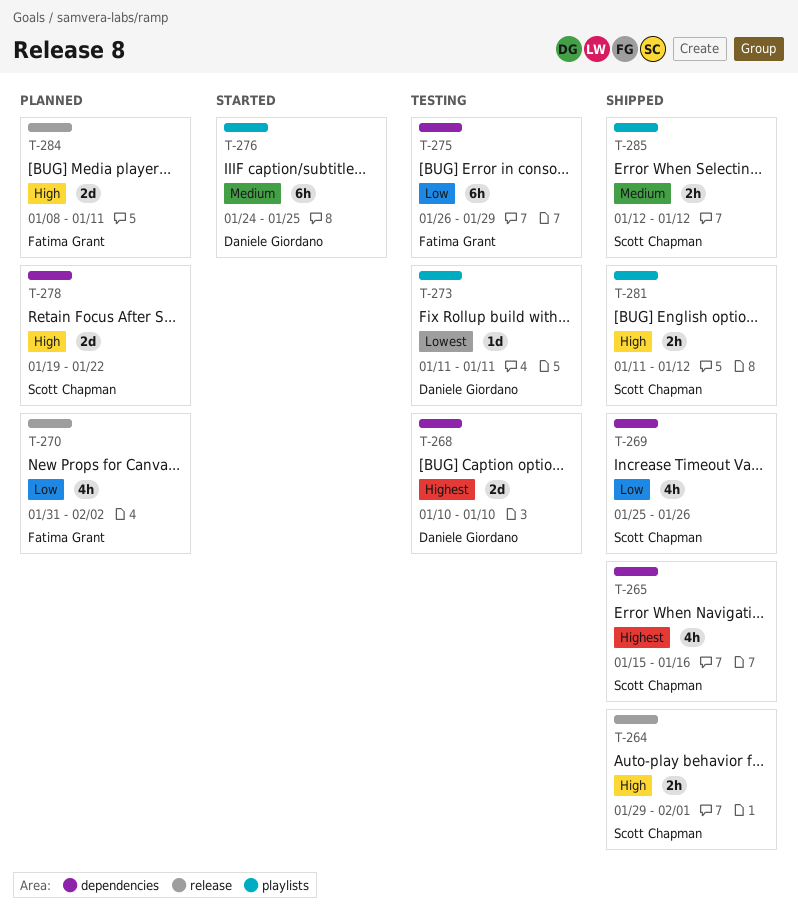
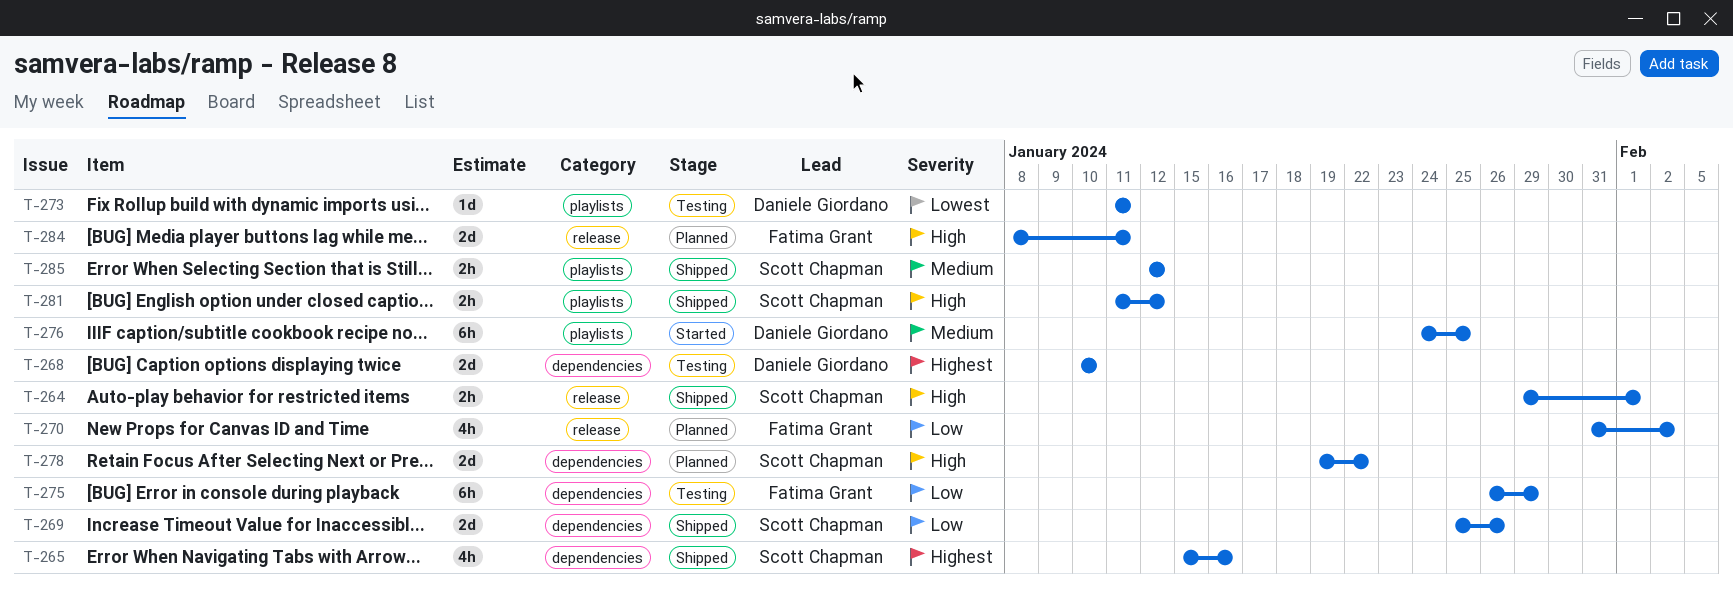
T-269, estimate: 4h -> 2d

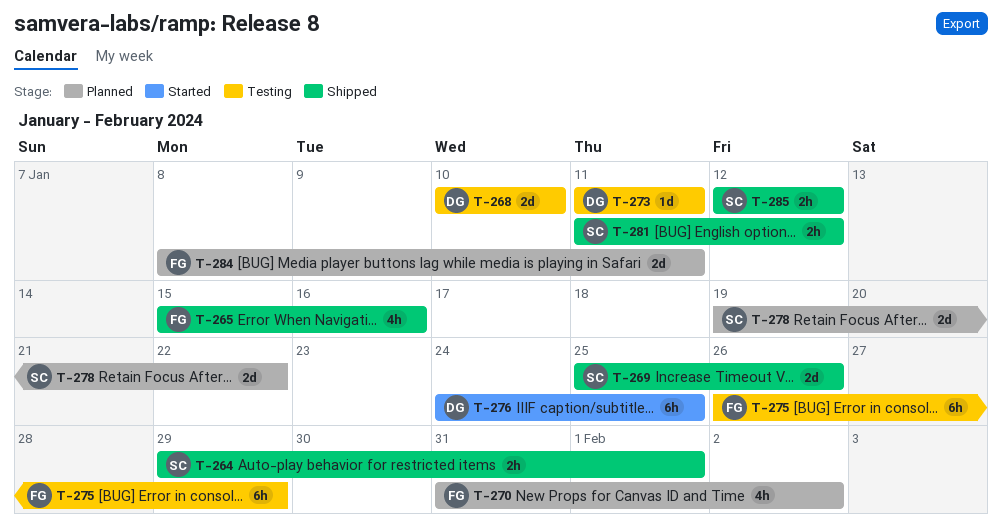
T-265, owner: Scott Chapman -> Fatima Grant

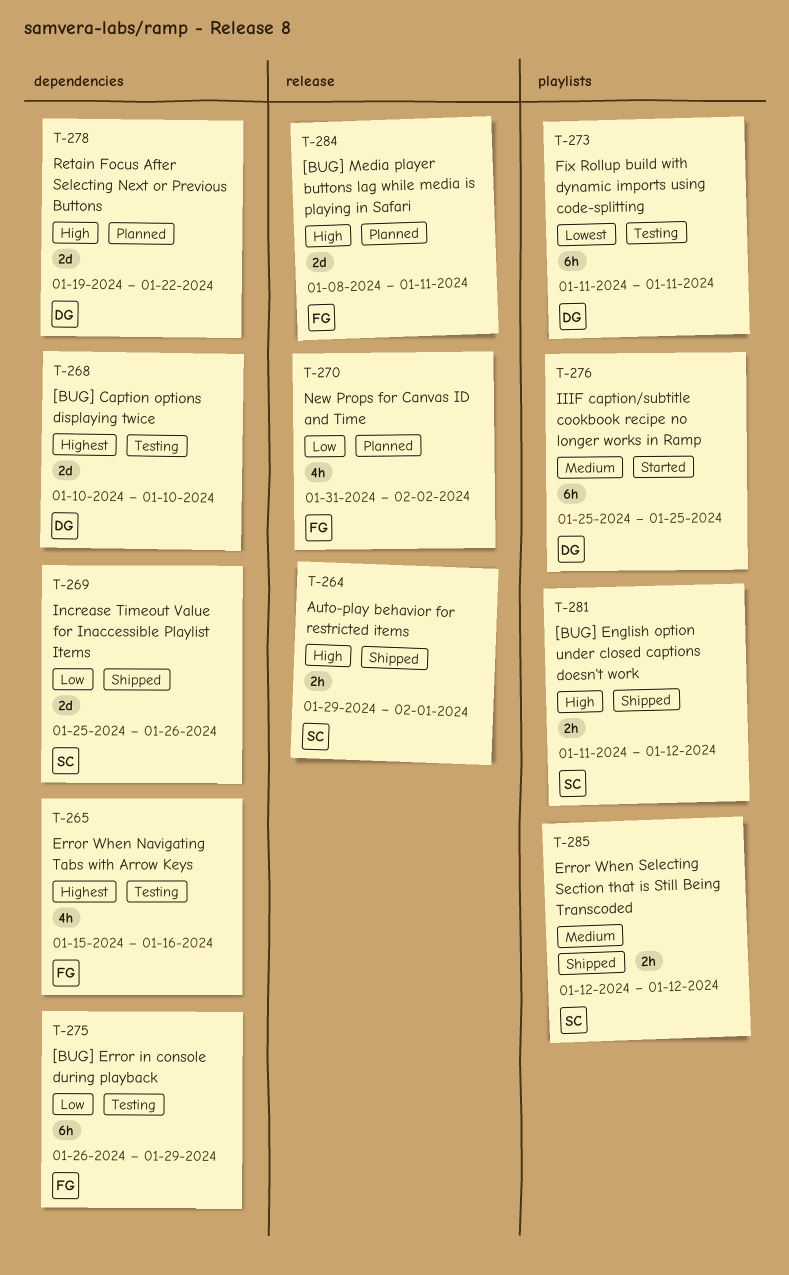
T-265, status: Shipped -> Testing
T-273, estimate: 1d -> 6h
T-276, start: Jan 24 -> Jan 25
T-278, owner: SC -> DG

